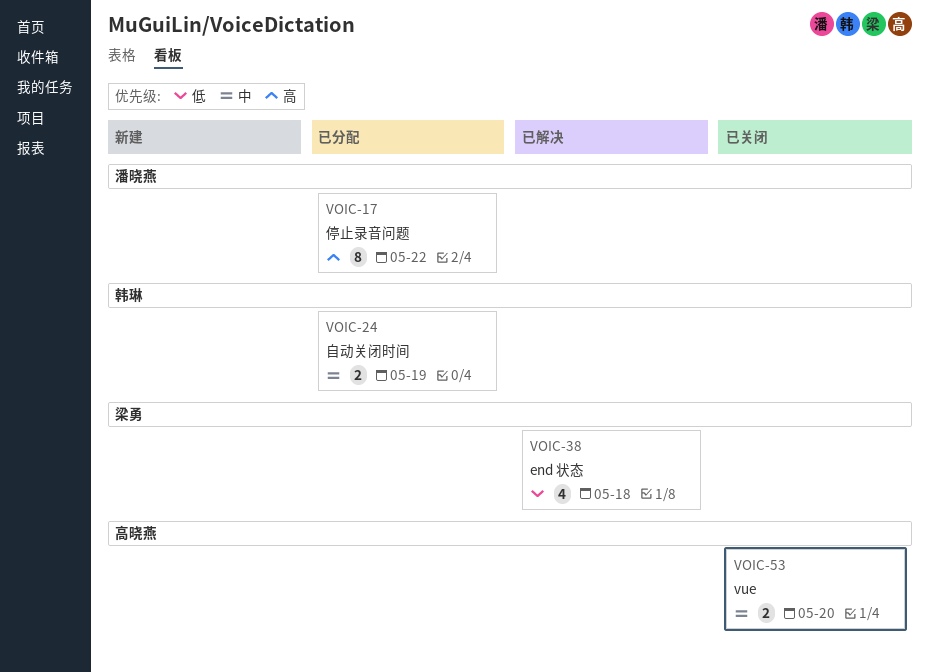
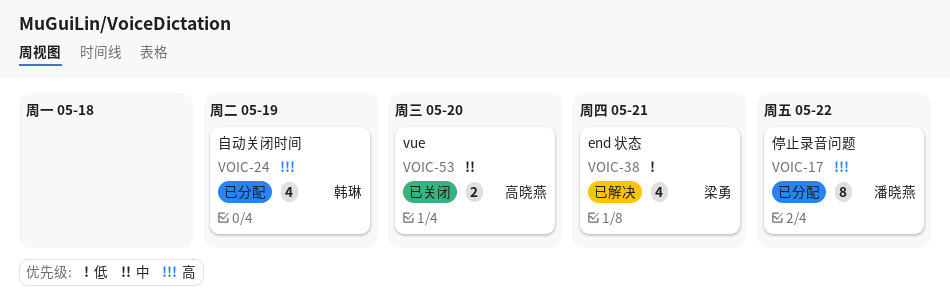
VOIC-24, priority: 中 -> 高
VOIC-24, estimate: 2 -> 4
VOIC-38, due: May 18 -> May 21

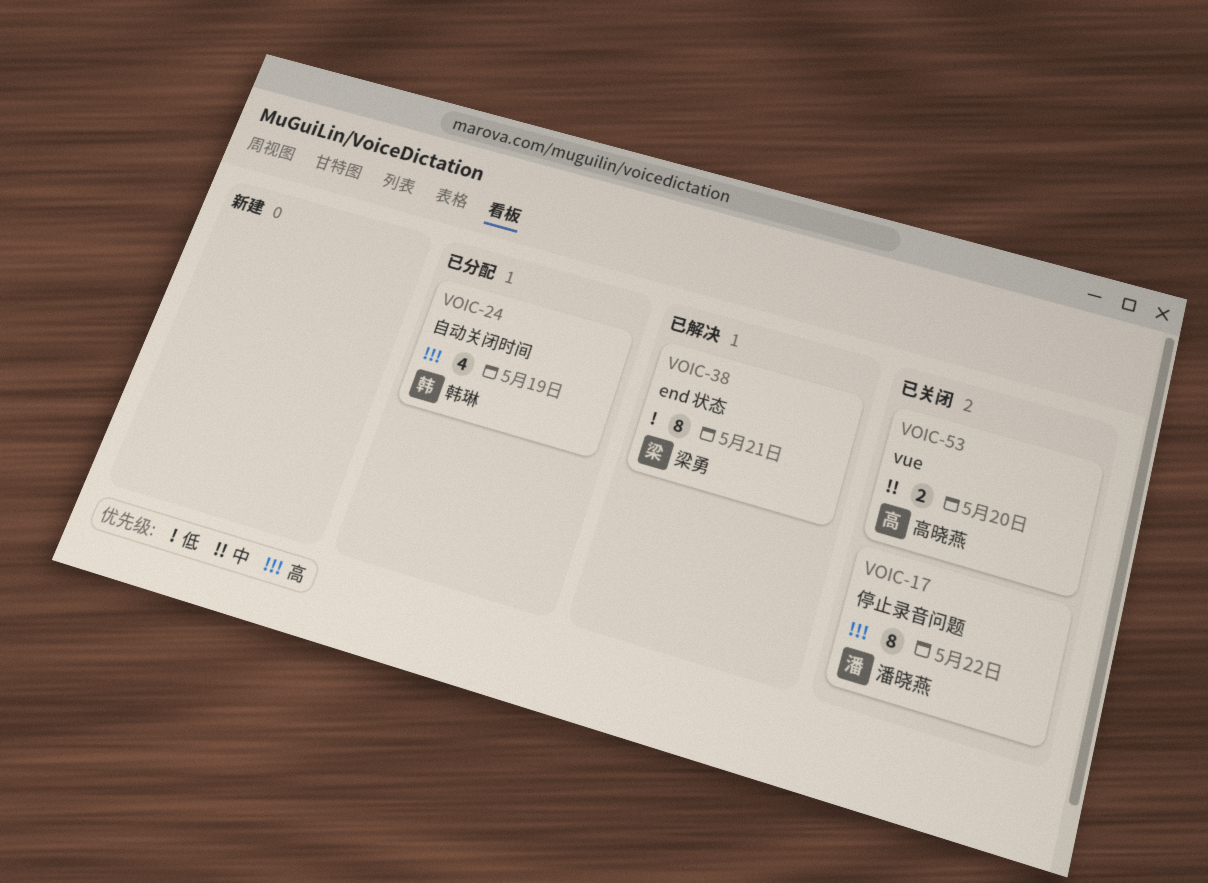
VOIC-17, status: 已分配 -> 已关闭
VOIC-38, estimate: 4 -> 8

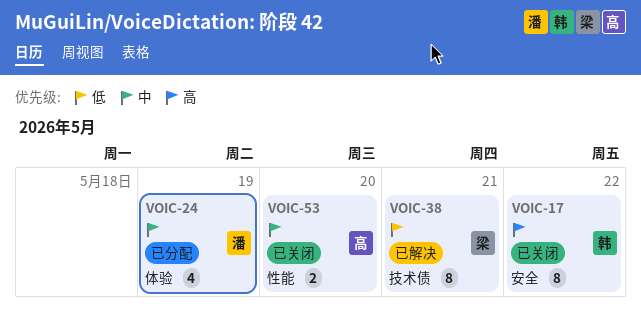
VOIC-17, owner: 潘晓燕 -> 韩琳
VOIC-24, owner: 韩琳 -> 潘晓燕
VOIC-24, priority: 高 -> 中

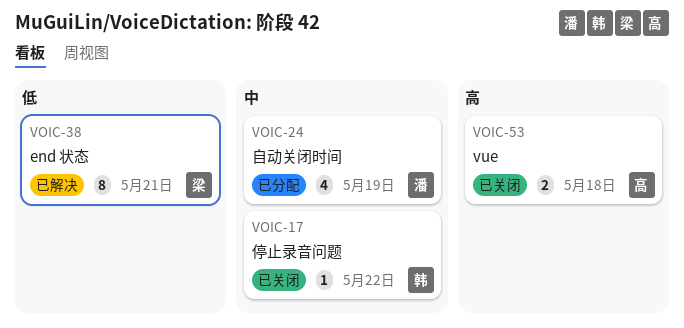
VOIC-17, priority: 高 -> 中
VOIC-17, estimate: 8 -> 1
VOIC-53, priority: 中 -> 高
VOIC-53, due: May 20 -> May 18

